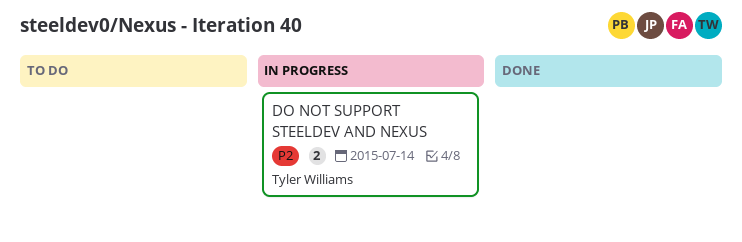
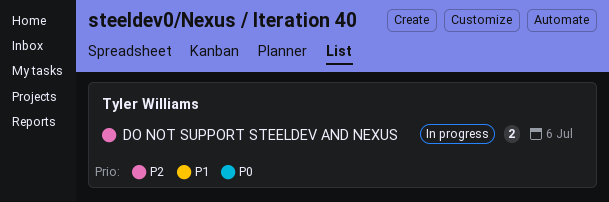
DO NOT SUPPORT STEELDEV AND NEXUS, due: Jul 14 -> Jul 6

